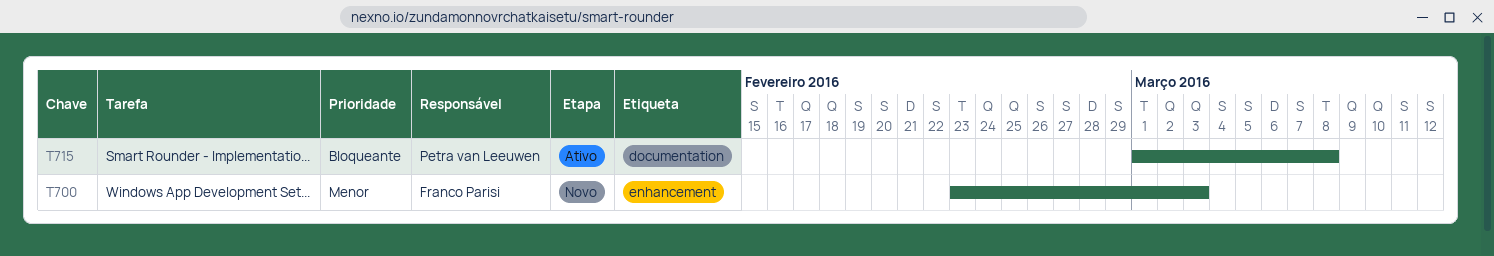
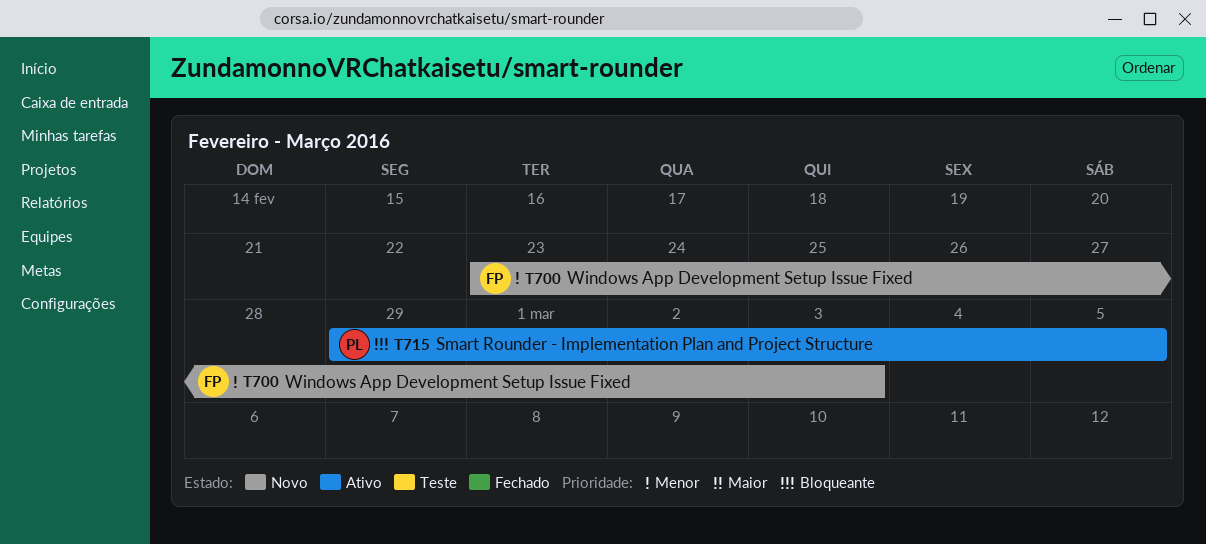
T715, start: Mar 1 -> Feb 29
T715, due: Mar 8 -> Mar 5

